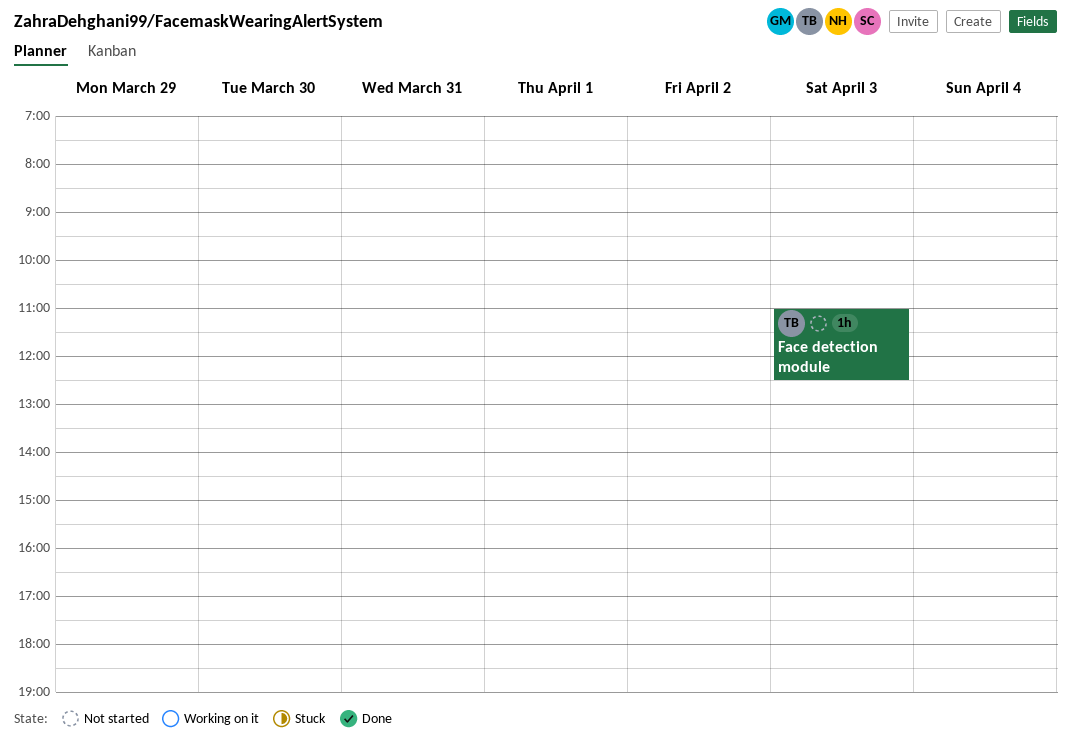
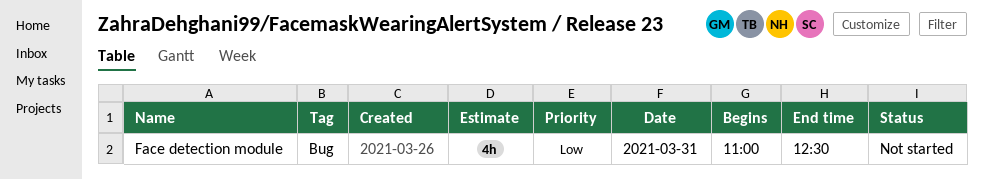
Face detection module, estimate: 1h -> 4h
Face detection module, day: Apr 3 -> Mar 31

